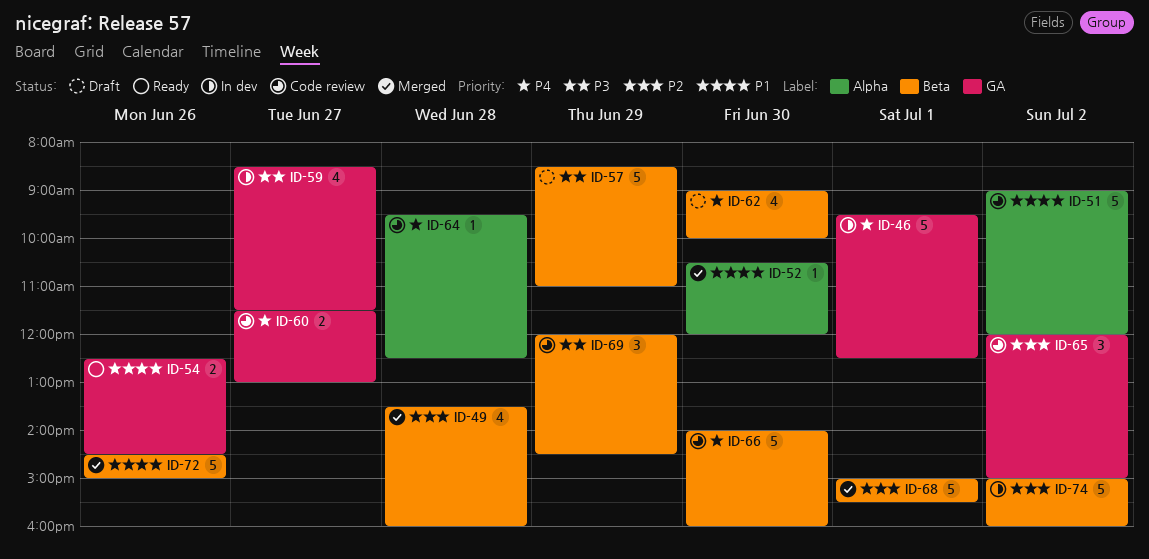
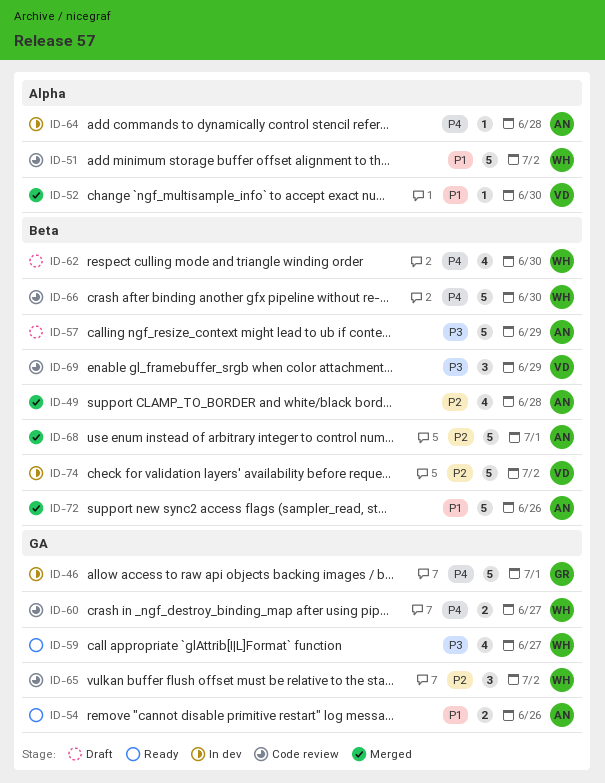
ID-59, status: In dev -> Ready
ID-64, status: Code review -> In dev

